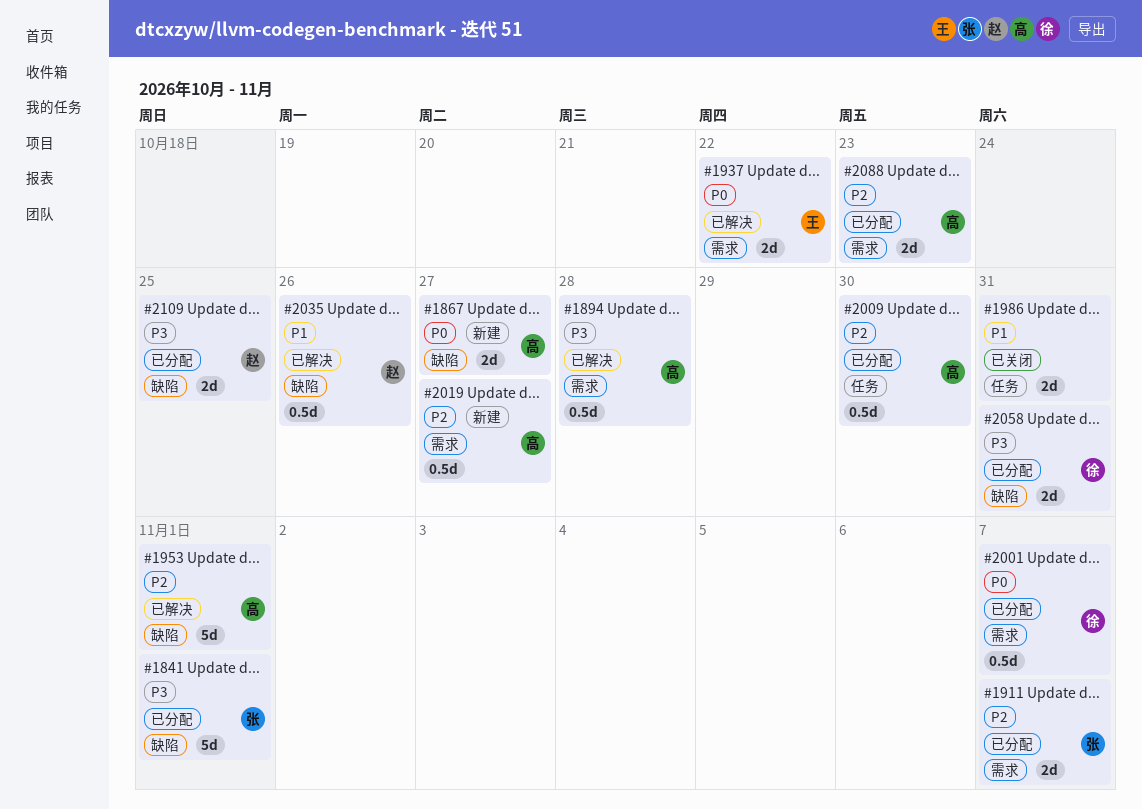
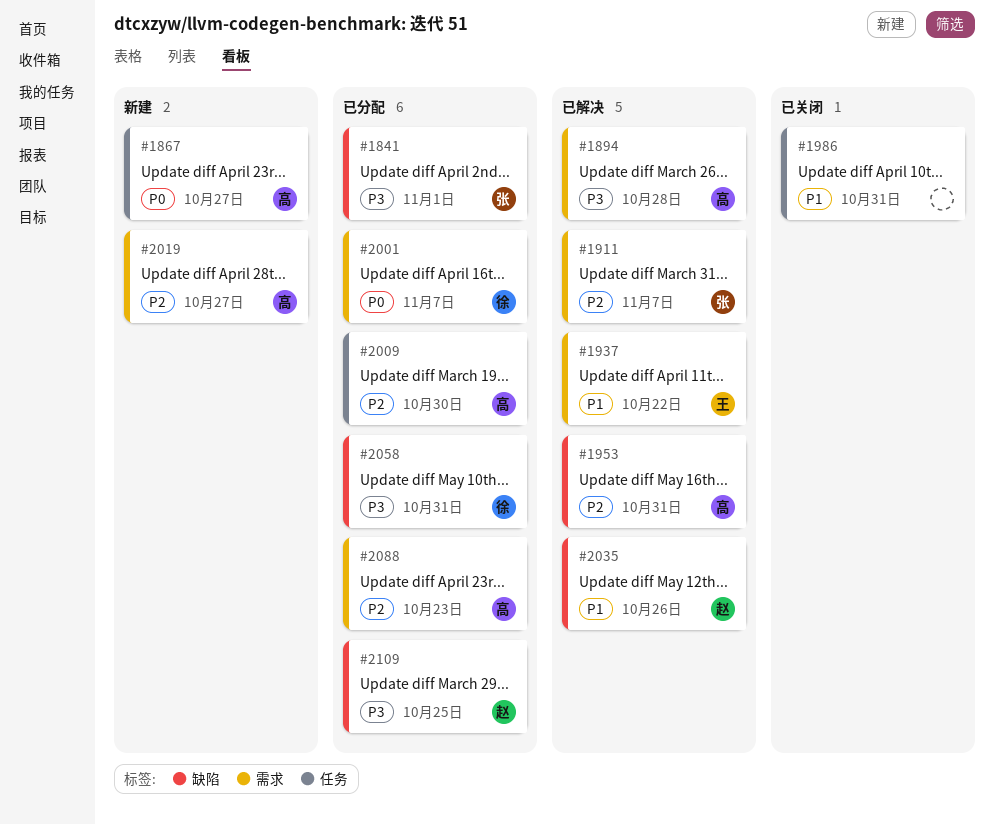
#1867, label: 缺陷 -> 任务
#1911, status: 已分配 -> 已解决
#1937, priority: P0 -> P1
#1953, due: Nov 1 -> Oct 31

